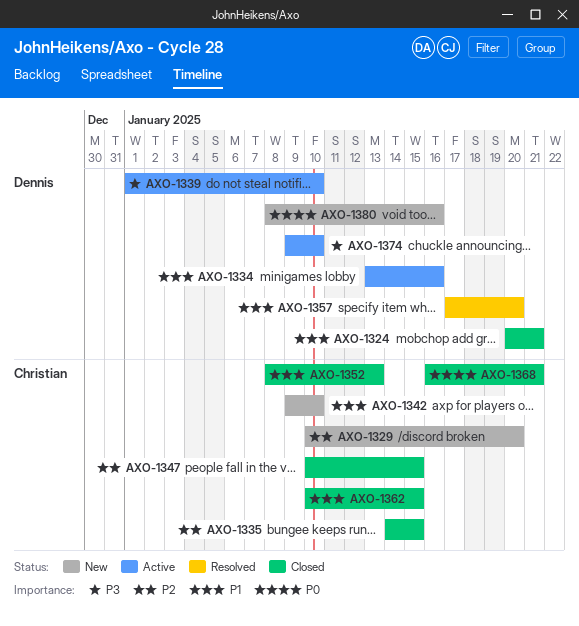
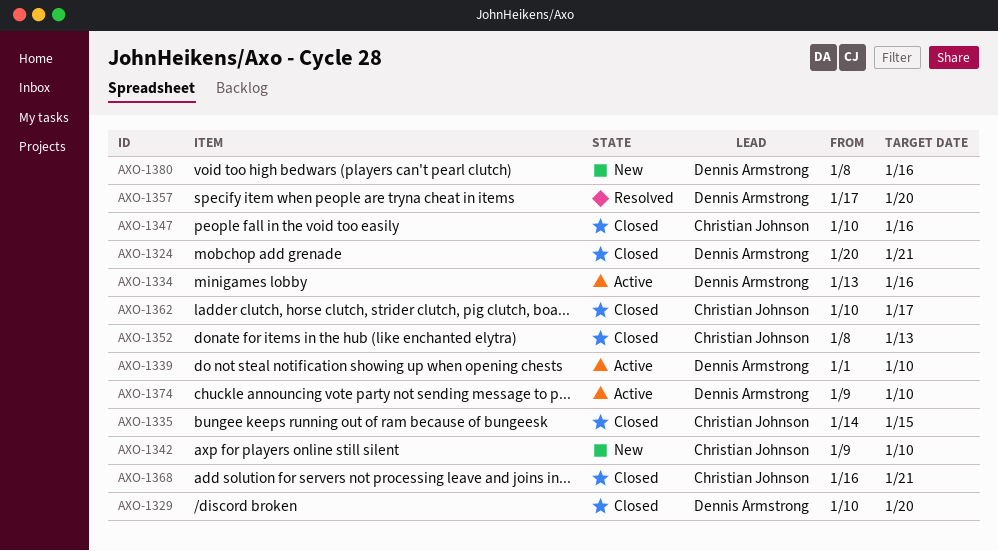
AXO-1329, status: New -> Closed
AXO-1329, owner: Christian Johnson -> Dennis Armstrong
AXO-1347, due: Jan 15 -> Jan 16
AXO-1362, due: Jan 15 -> Jan 17

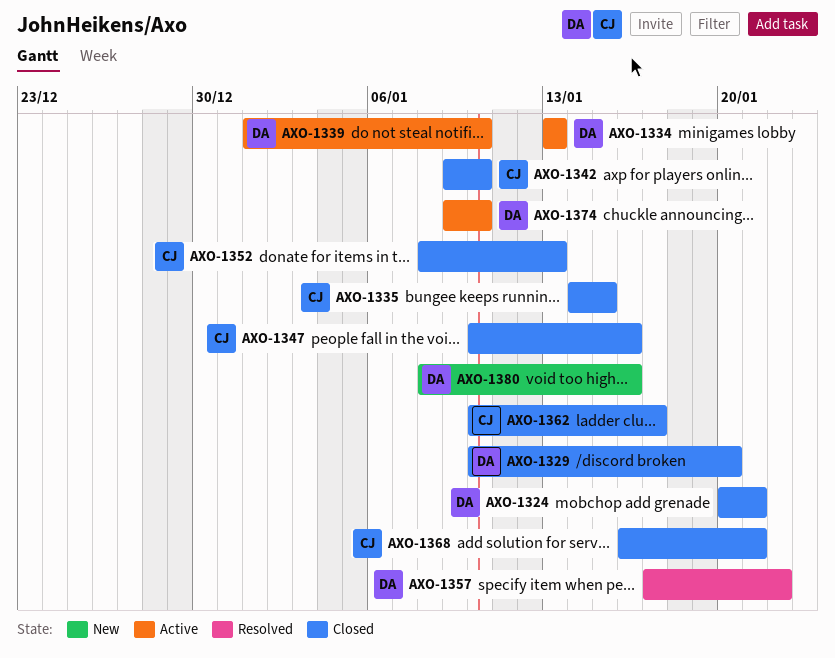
AXO-1334, due: Jan 16 -> Jan 13
AXO-1342, status: New -> Closed
AXO-1357, due: Jan 20 -> Jan 22

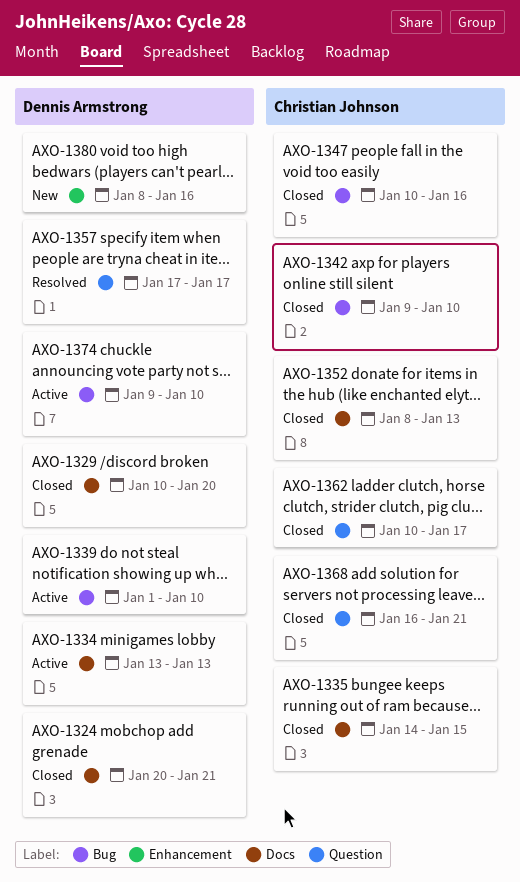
AXO-1357, due: Jan 22 -> Jan 17

